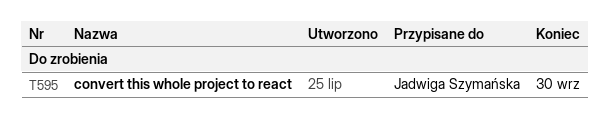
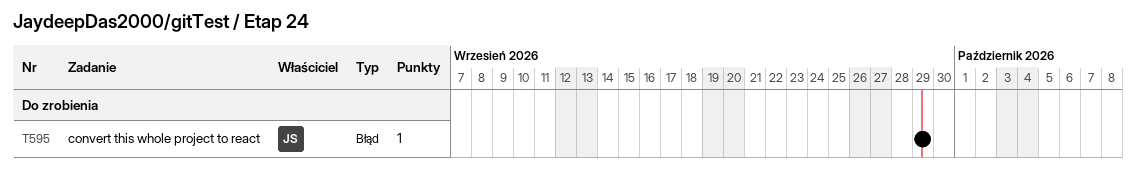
T595, due: Sep 30 -> Sep 29

